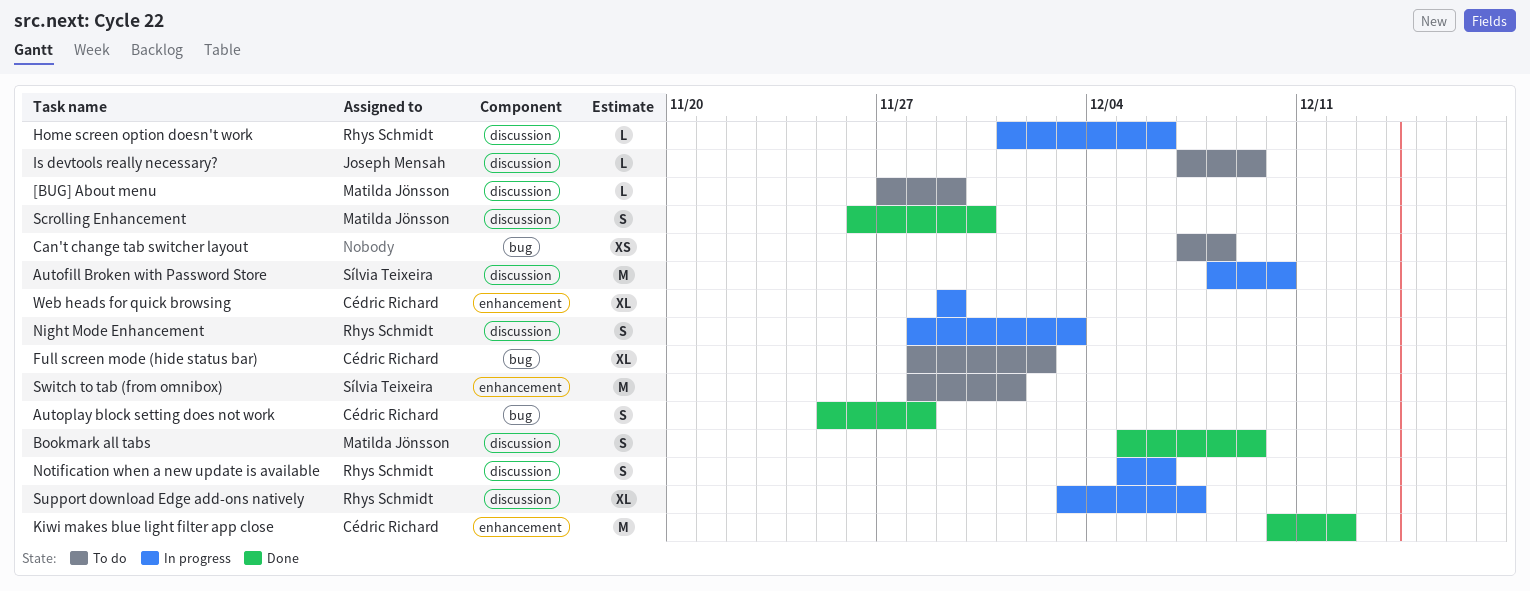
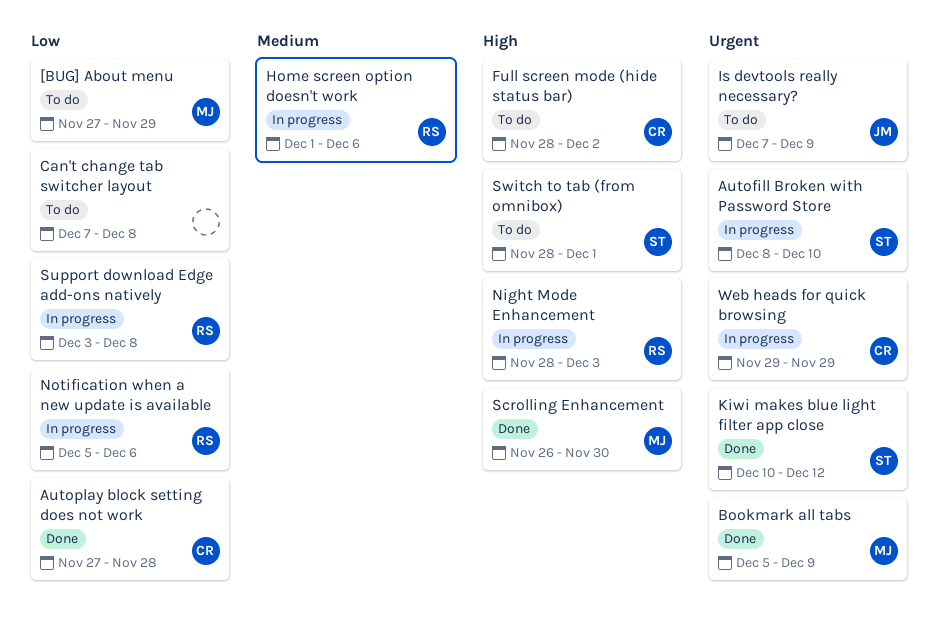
Autoplay block setting does not work, start: Nov 25 -> Nov 27
Kiwi makes blue light filter app close, owner: Cédric Richard -> Sílvia Teixeira
Support download Edge add-ons natively, due: Dec 7 -> Dec 8

